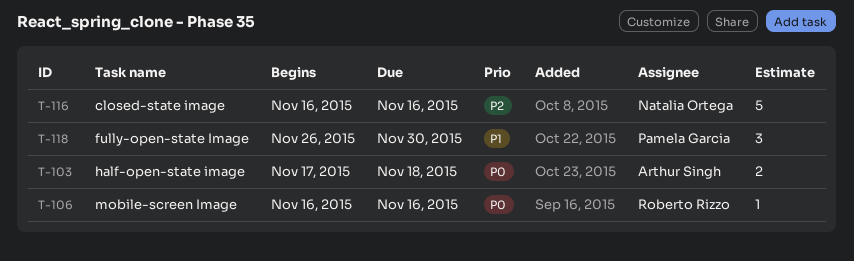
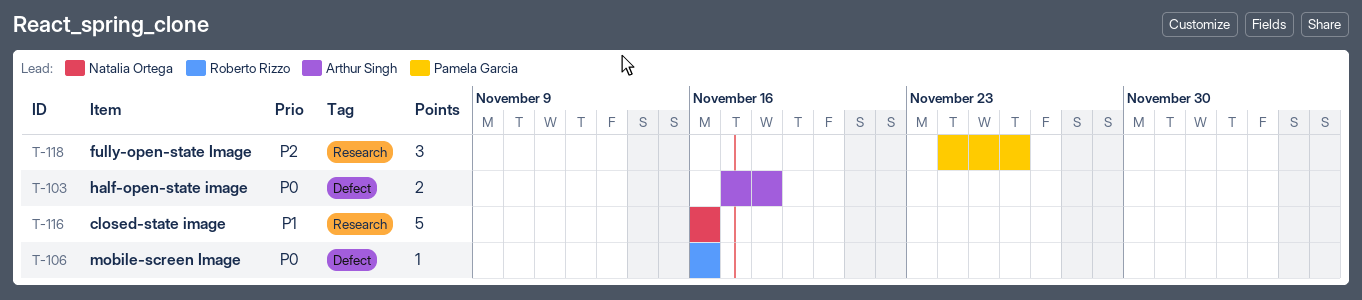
T-116, priority: P2 -> P1
T-118, priority: P1 -> P2
T-118, start: Nov 26 -> Nov 24
T-118, due: Nov 30 -> Nov 26

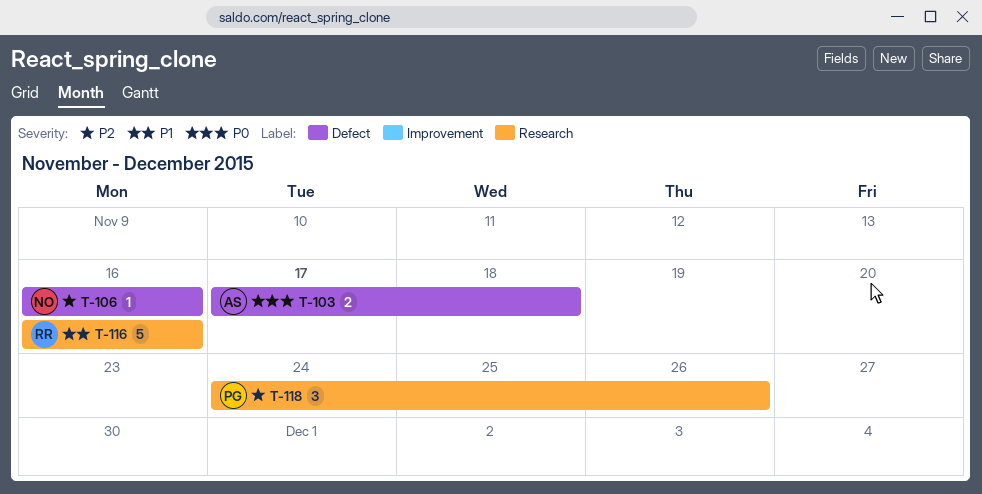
T-106, owner: Roberto Rizzo -> Natalia Ortega
T-106, priority: P0 -> P2
T-116, owner: Natalia Ortega -> Roberto Rizzo

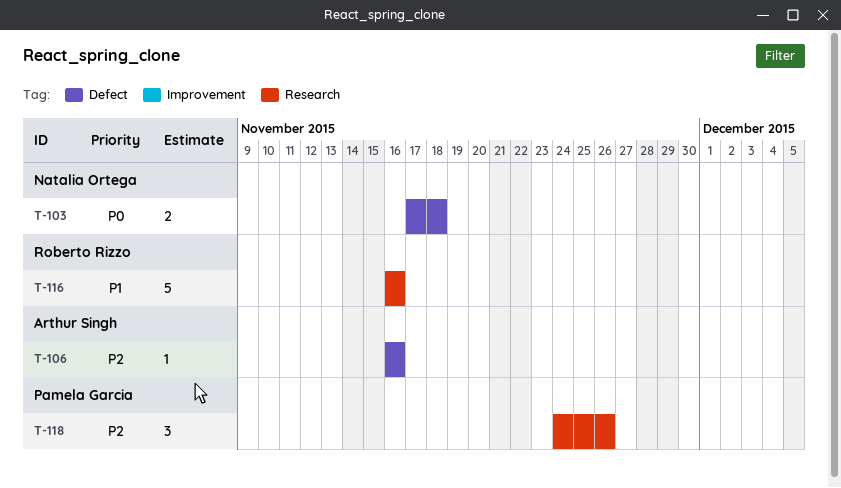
T-103, owner: Arthur Singh -> Natalia Ortega
T-106, owner: Natalia Ortega -> Arthur Singh

